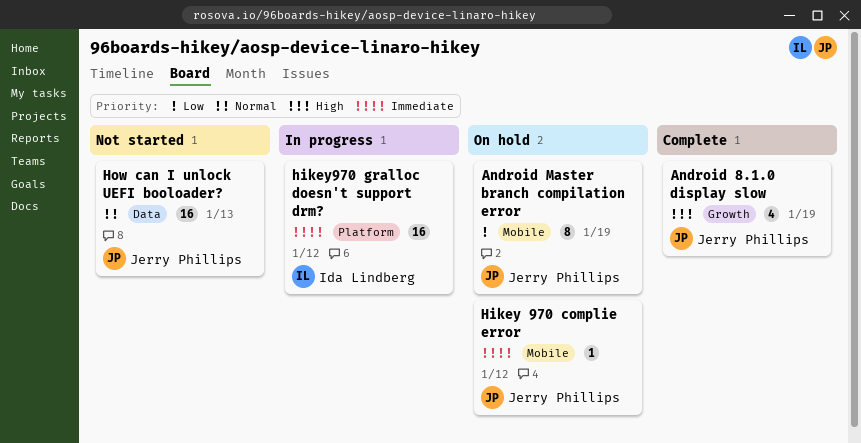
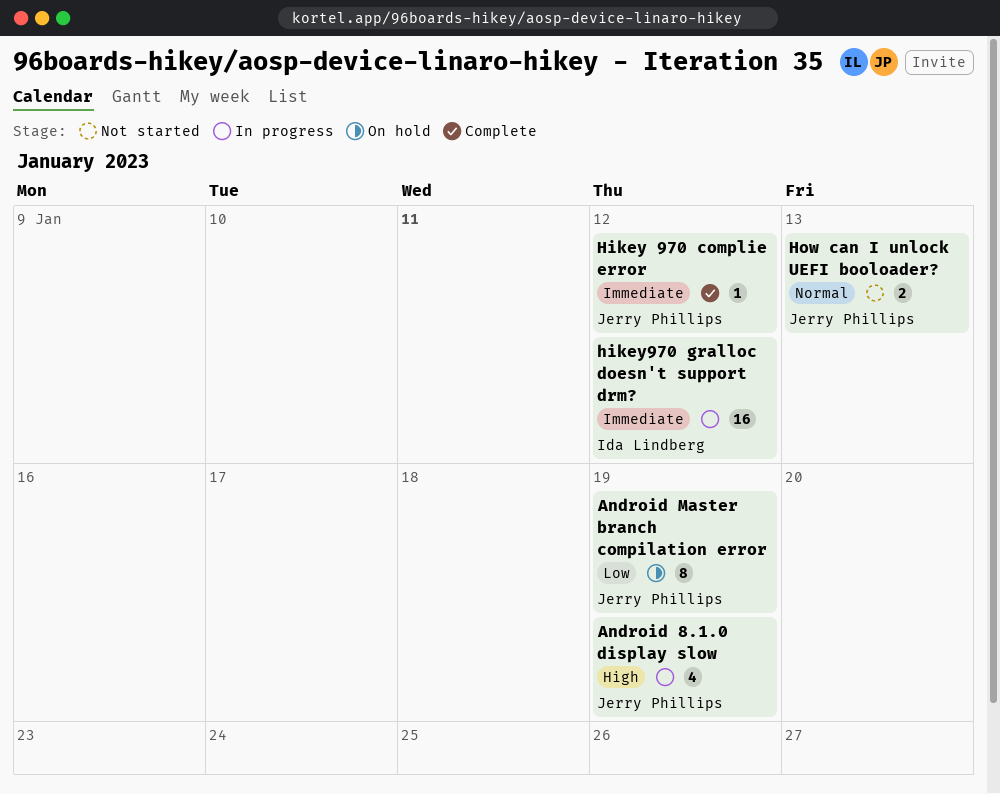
Android 8.1.0 display slow, status: Complete -> In progress
Hikey 970 complie error, status: On hold -> Complete
How can I unlock UEFI booloader?, estimate: 16 -> 2

